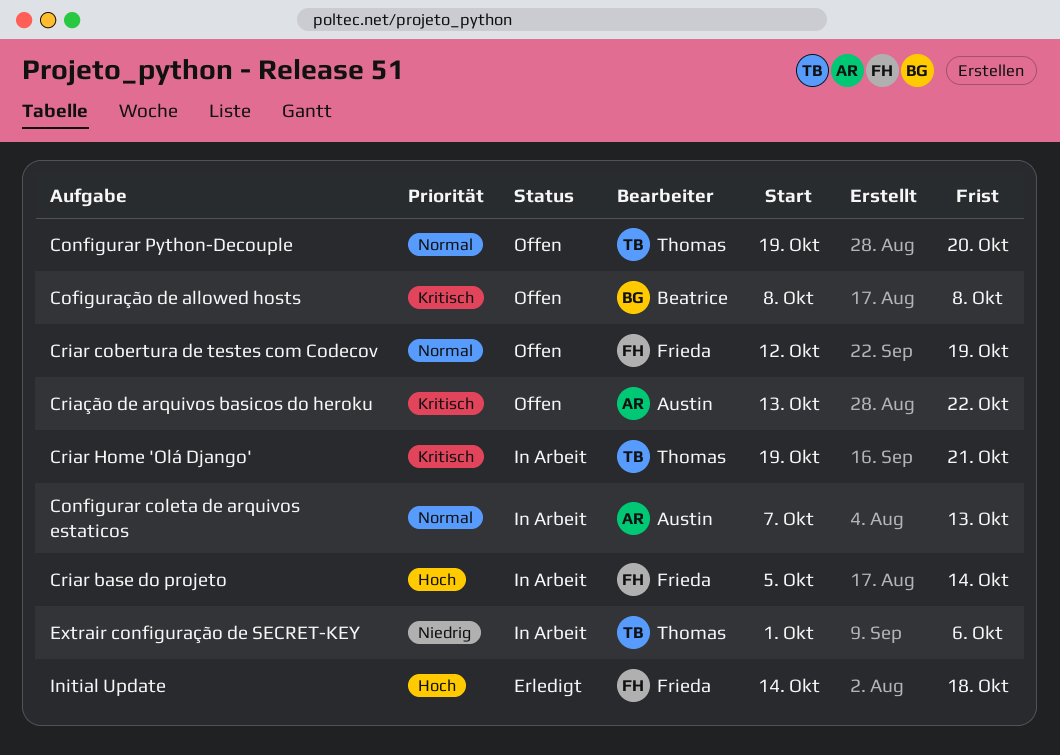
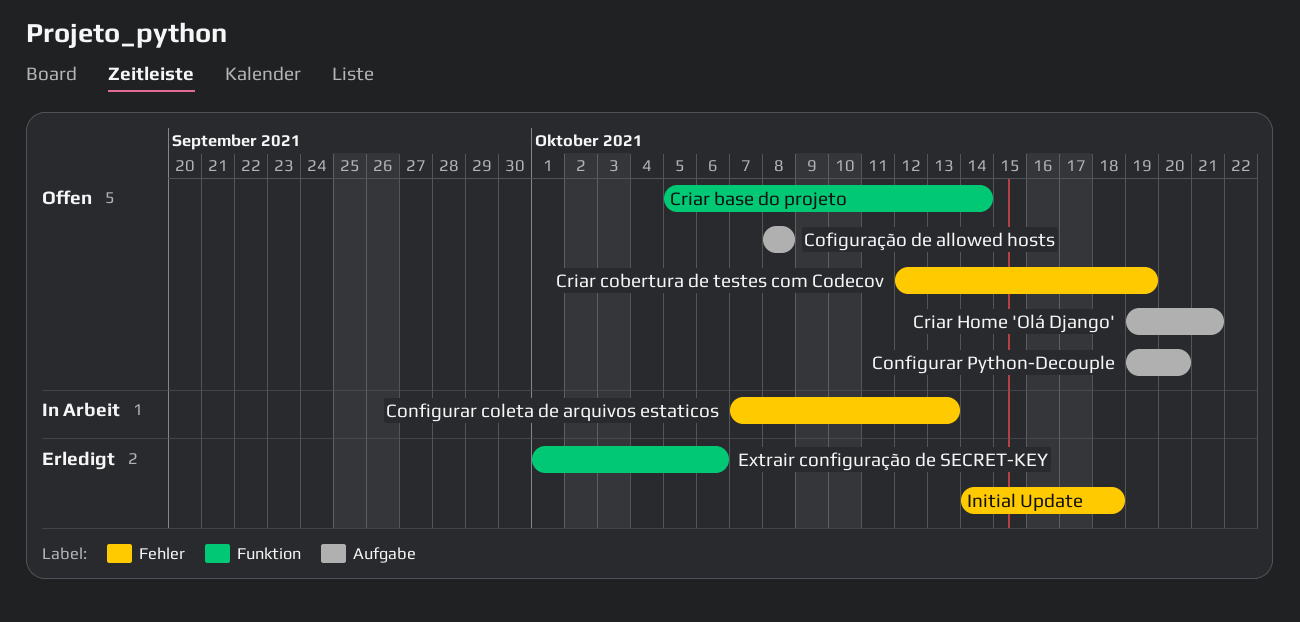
Criar base do projeto, status: In Arbeit -> Offen
Criar Home 'Olá Django', status: In Arbeit -> Offen
Criação de arquivos basicos do heroku: present -> none
Extrair configuração de SECRET-KEY, status: In Arbeit -> Erledigt

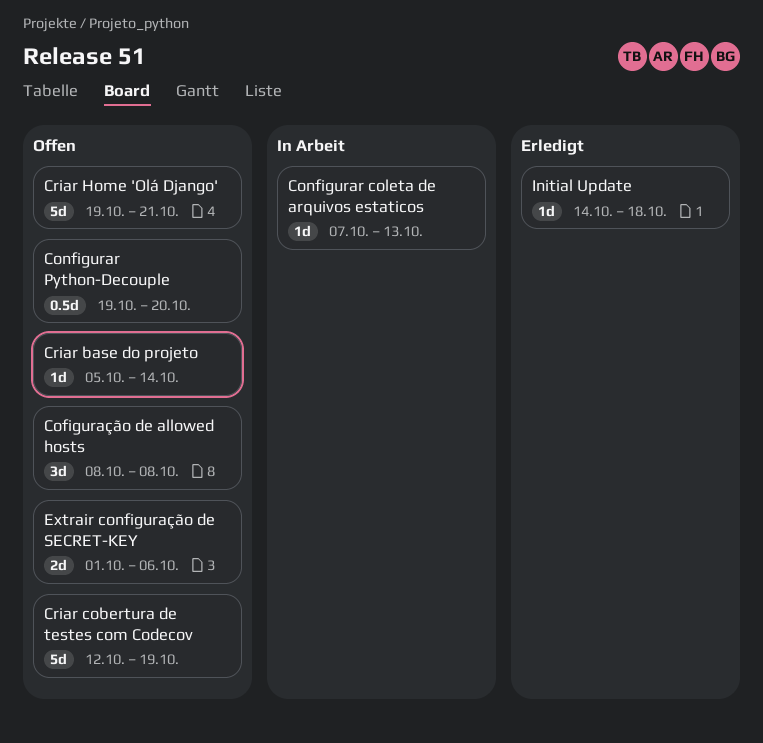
Extrair configuração de SECRET-KEY, status: Erledigt -> Offen

